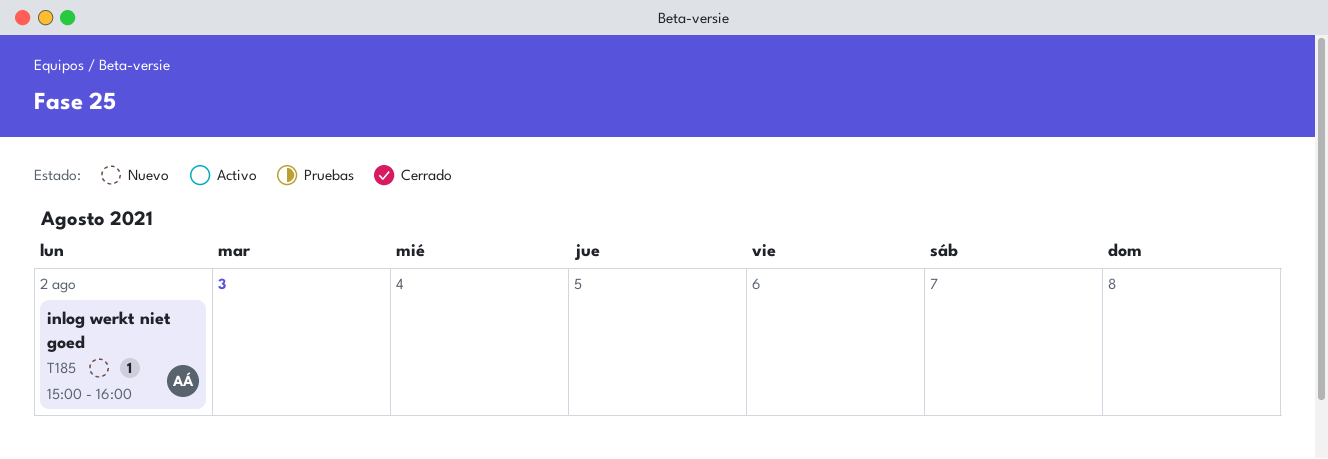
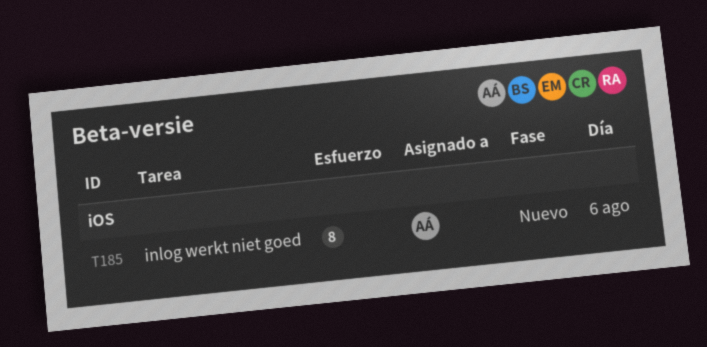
T185, estimate: 1 -> 8
T185, day: Aug 2 -> Aug 6

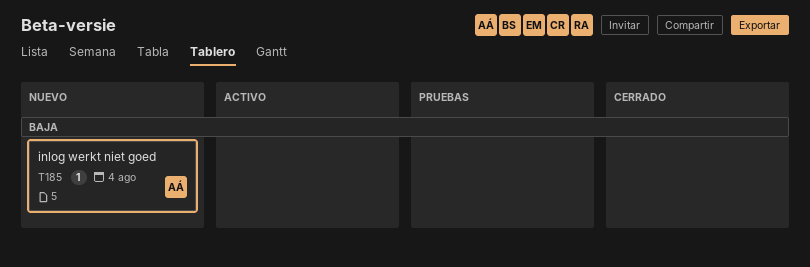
T185, estimate: 8 -> 1
T185, day: Aug 6 -> Aug 4

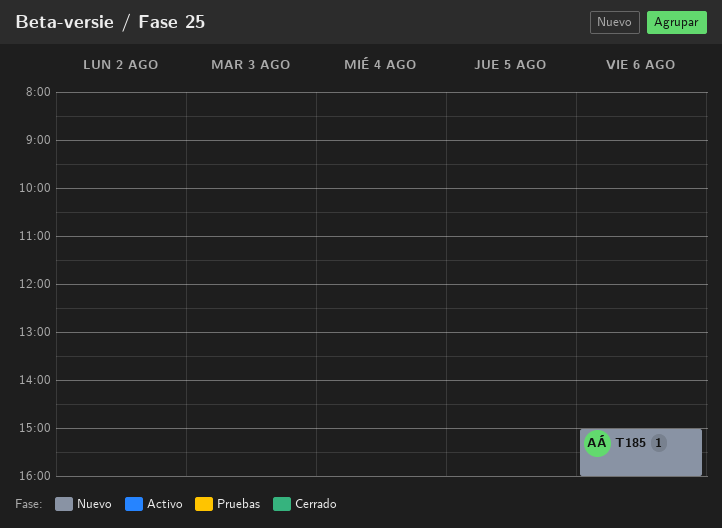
T185, day: Aug 4 -> Aug 6

